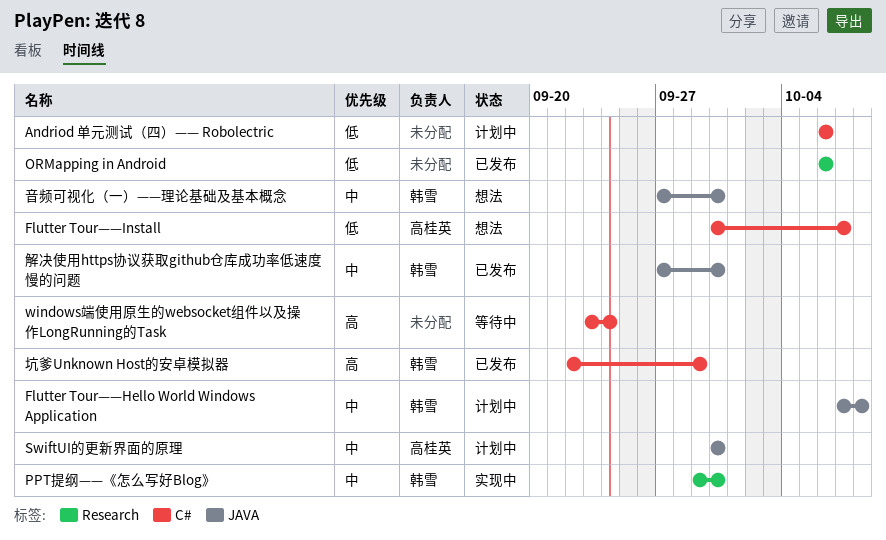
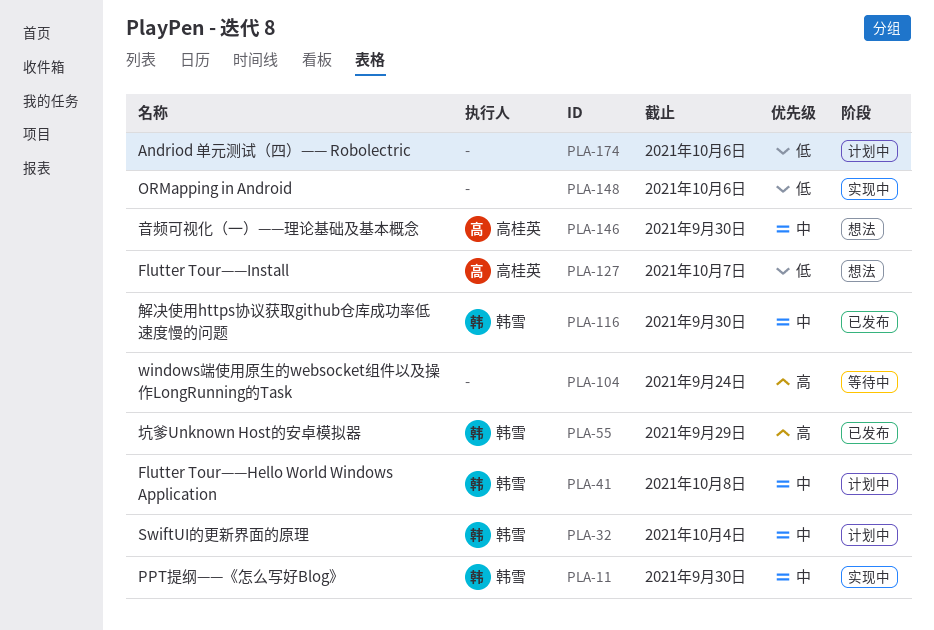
ORMapping in Android, status: 已发布 -> 实现中
SwiftUI的更新界面的原理, owner: 高桂英 -> 韩雪
SwiftUI的更新界面的原理, due: Sep 30 -> Oct 4
音频可视化（一）——理论基础及基本概念, owner: 韩雪 -> 高桂英

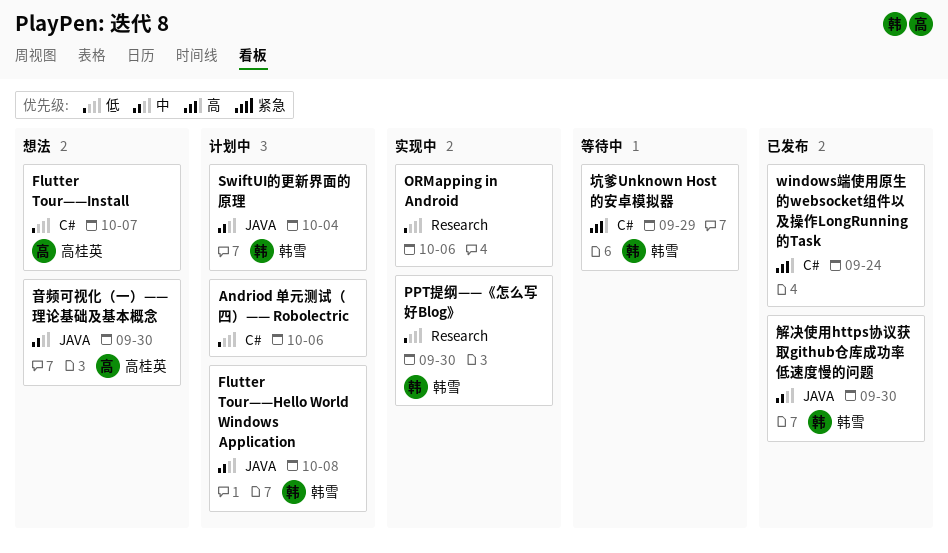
PPT提纲——《怎么写好Blog》, priority: 中 -> 低
windows端使用原生的websocket组件以及操作LongRunning的Task, status: 等待中 -> 已发布
坑爹Unknown Host的安卓模拟器, status: 已发布 -> 等待中

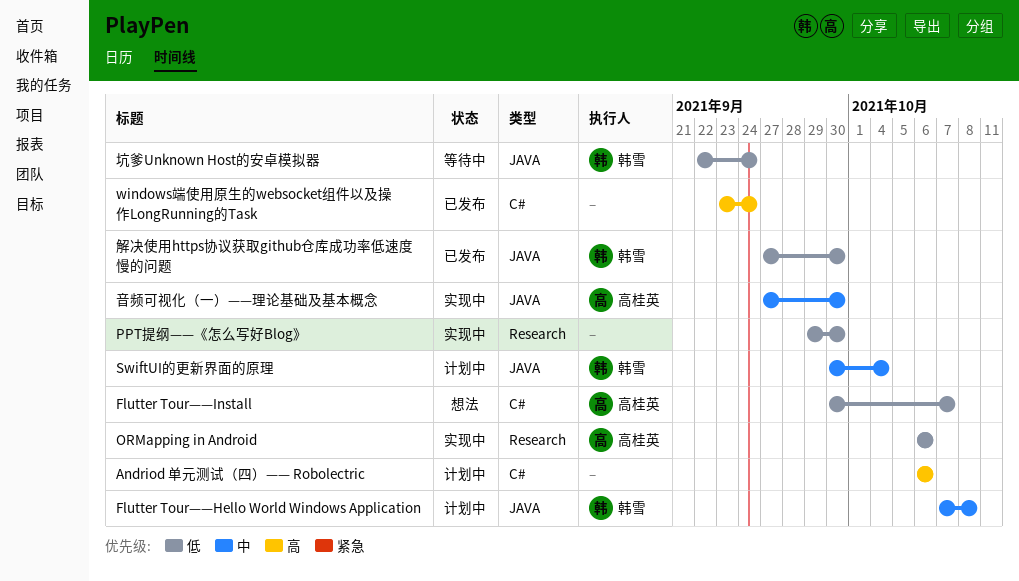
Andriod 单元测试（四）—— Robolectric, priority: 低 -> 高
ORMapping in Android, owner: none -> 高桂英
PPT提纲——《怎么写好Blog》, owner: 韩雪 -> none
坑爹Unknown Host的安卓模拟器, priority: 高 -> 低
坑爹Unknown Host的安卓模拟器, label: C# -> JAVA
坑爹Unknown Host的安卓模拟器, due: Sep 29 -> Sep 24
解决使用https协议获取github仓库成功率低速度慢的问题, priority: 中 -> 低
音频可视化（一）——理论基础及基本概念, status: 想法 -> 实现中

